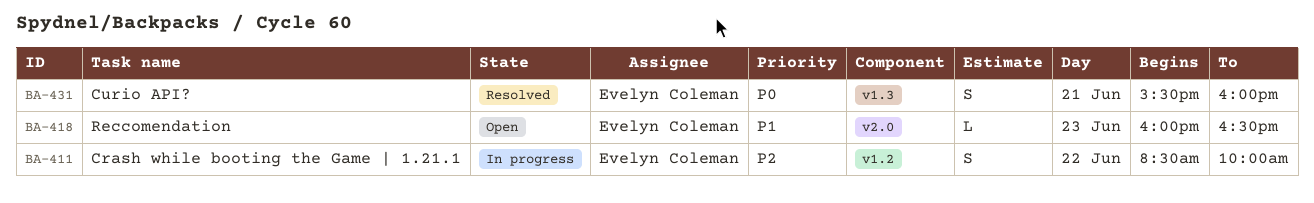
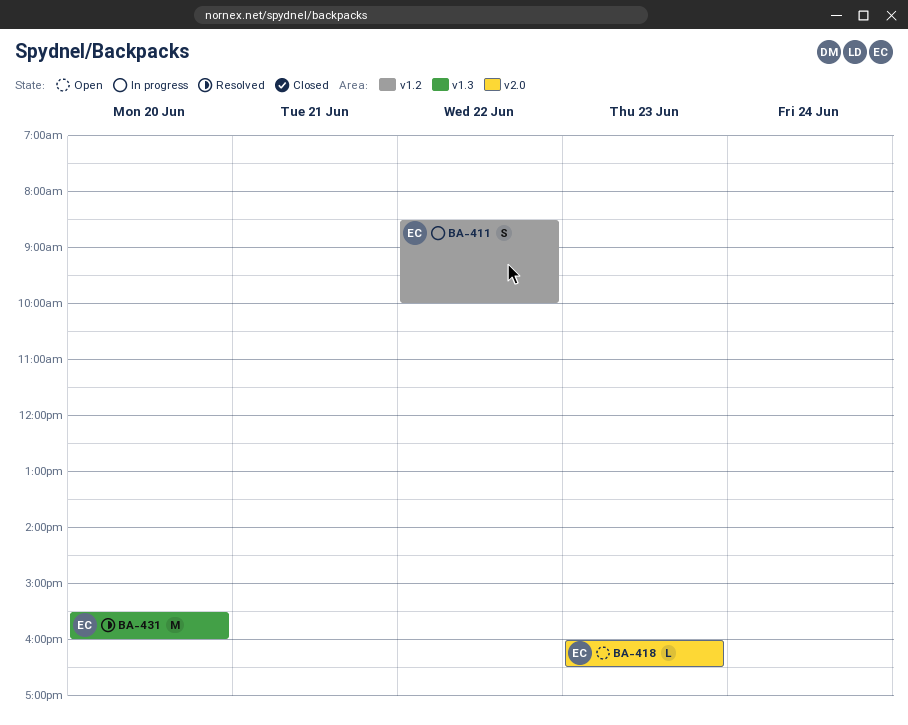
BA-431, estimate: S -> M
BA-431, day: Jun 21 -> Jun 20

